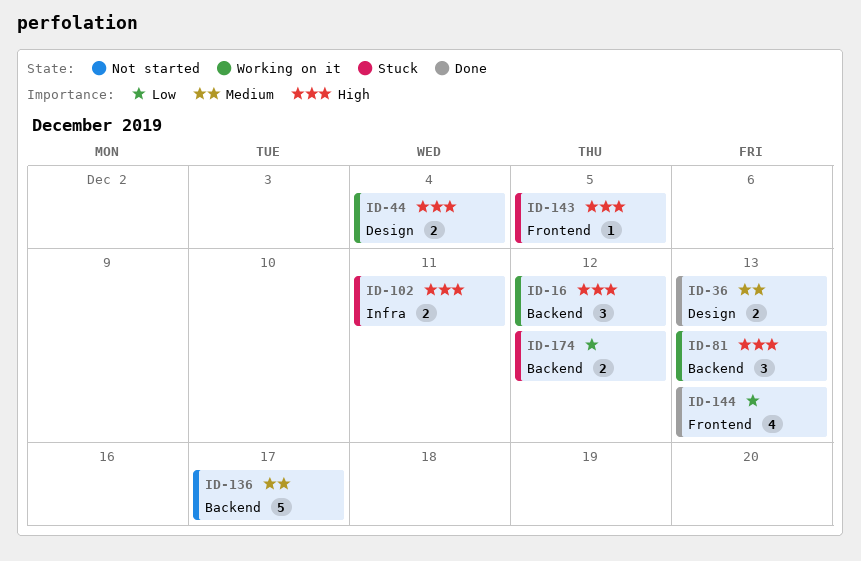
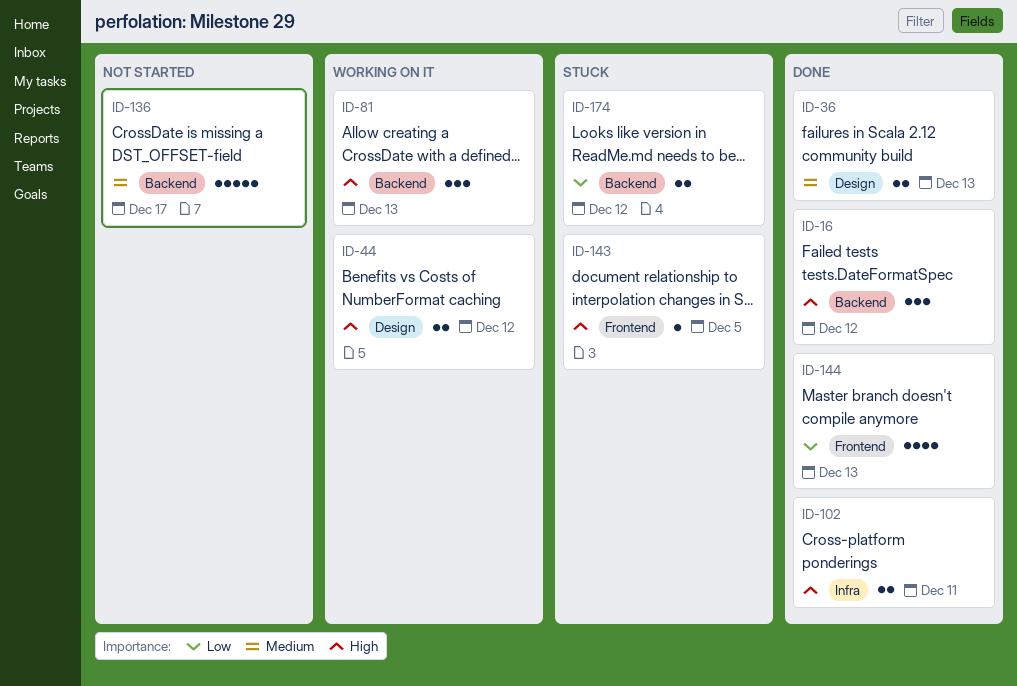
ID-16, status: Working on it -> Done
ID-44, due: Dec 4 -> Dec 12
ID-102, status: Stuck -> Done

